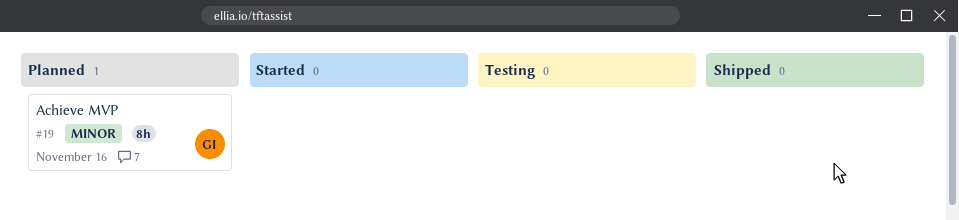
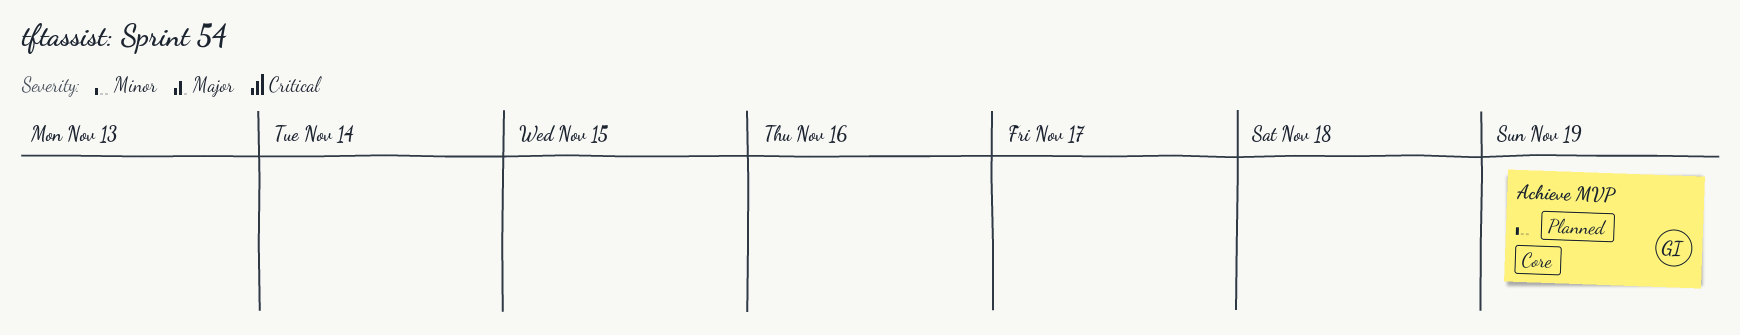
Achieve MVP, due: Nov 16 -> Nov 19

